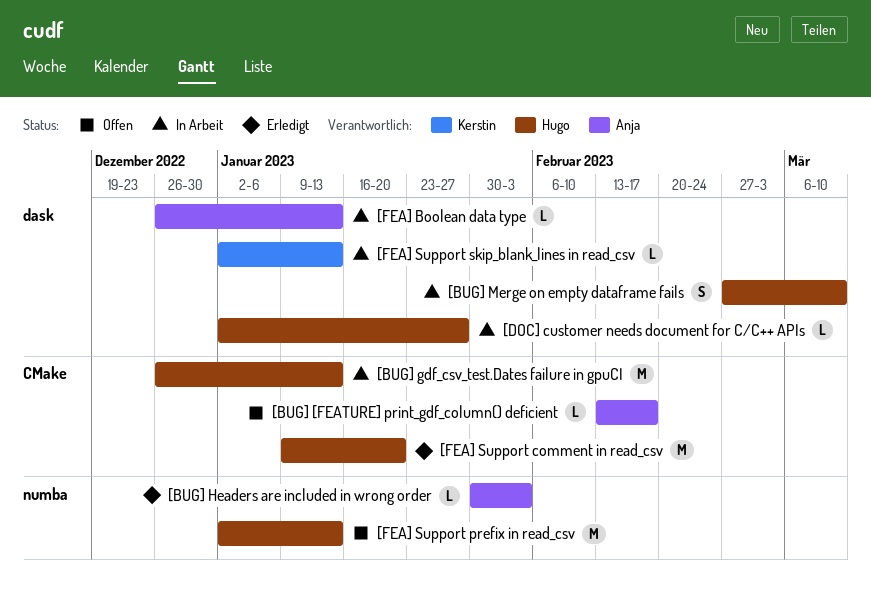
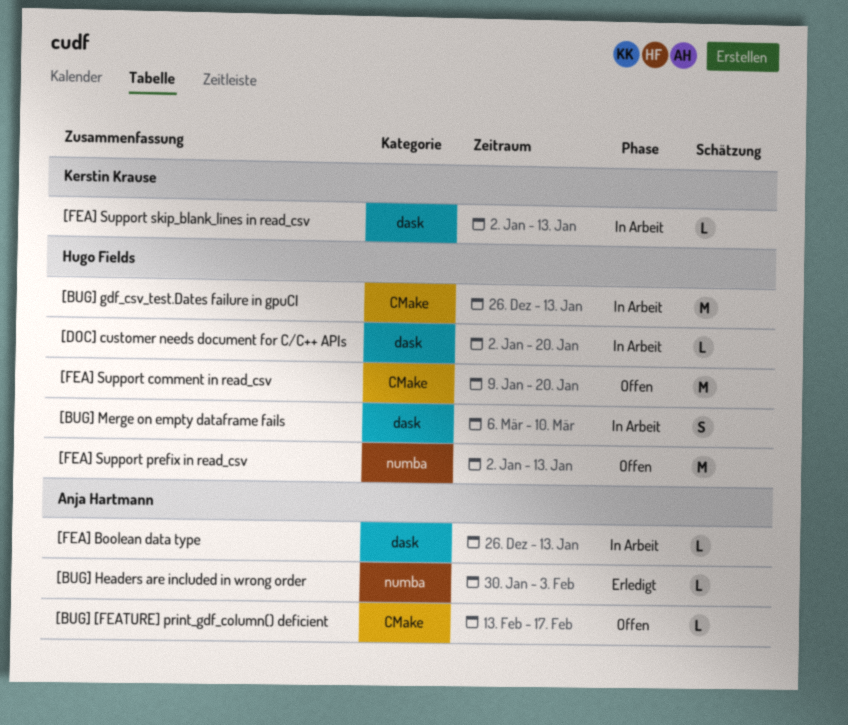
[BUG] Merge on empty dataframe fails, start: Feb 27 -> Mar 6
[DOC] customer needs document for C/C++ APIs, due: Jan 27 -> Jan 20
[FEA] Support comment in read_csv, status: Erledigt -> Offen

